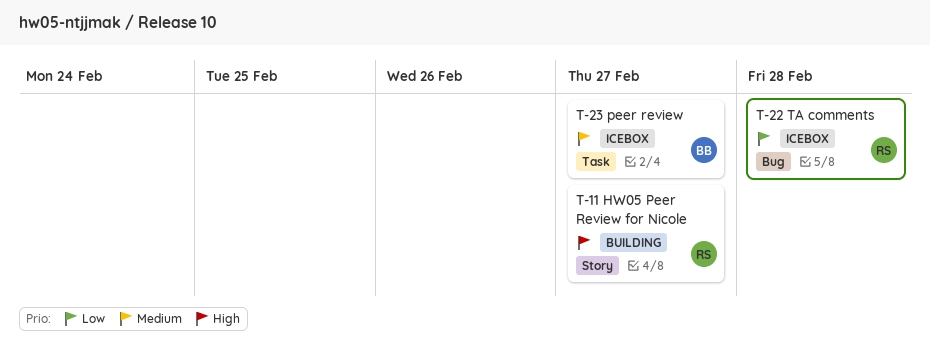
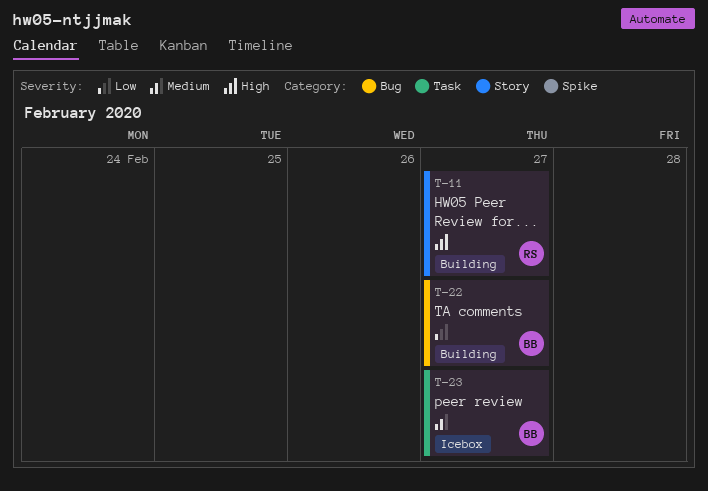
T-22, status: Icebox -> Building
T-22, owner: RS -> BB
T-22, due: Feb 28 -> Feb 27

